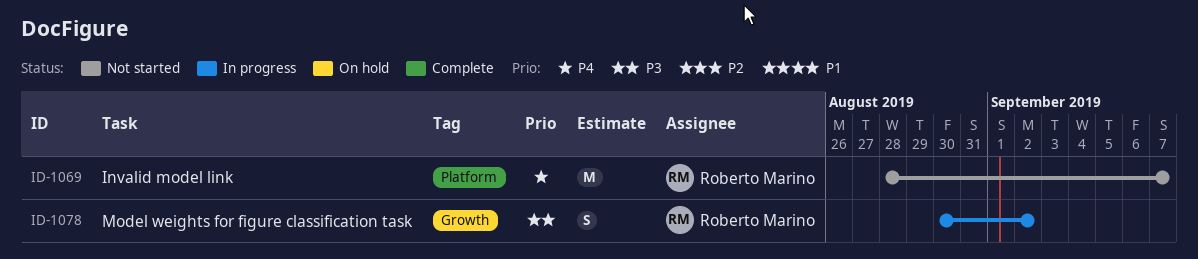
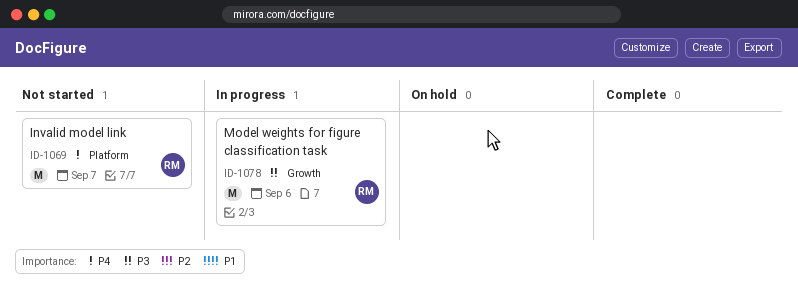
ID-1078, estimate: S -> M
ID-1078, due: Sep 2 -> Sep 6

